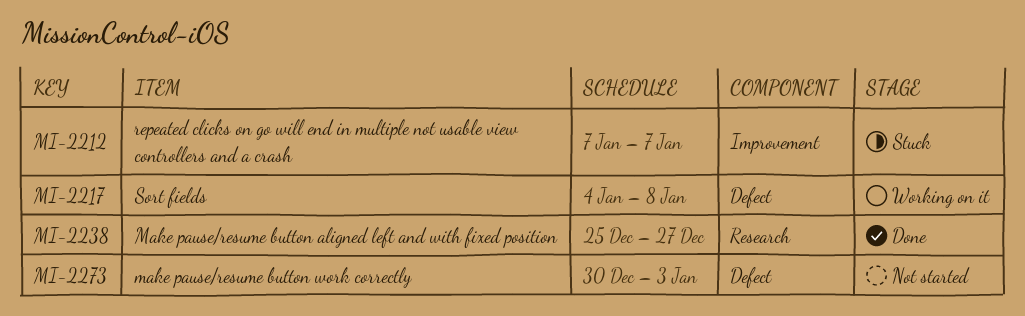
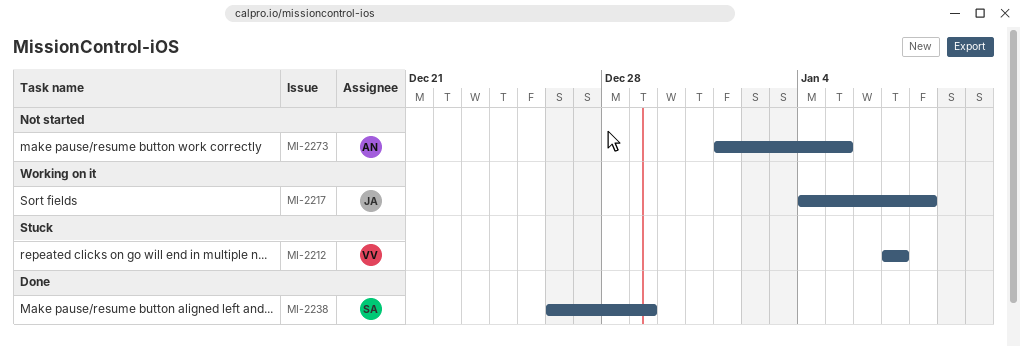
MI-2238, start: Dec 25 -> Dec 26
MI-2238, due: Dec 27 -> Dec 29
MI-2273, start: Dec 30 -> Jan 1
MI-2273, due: Jan 3 -> Jan 5

